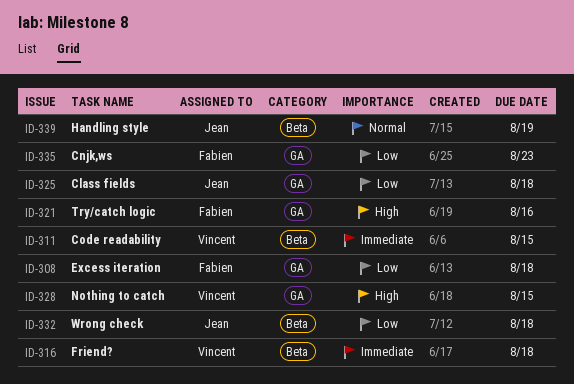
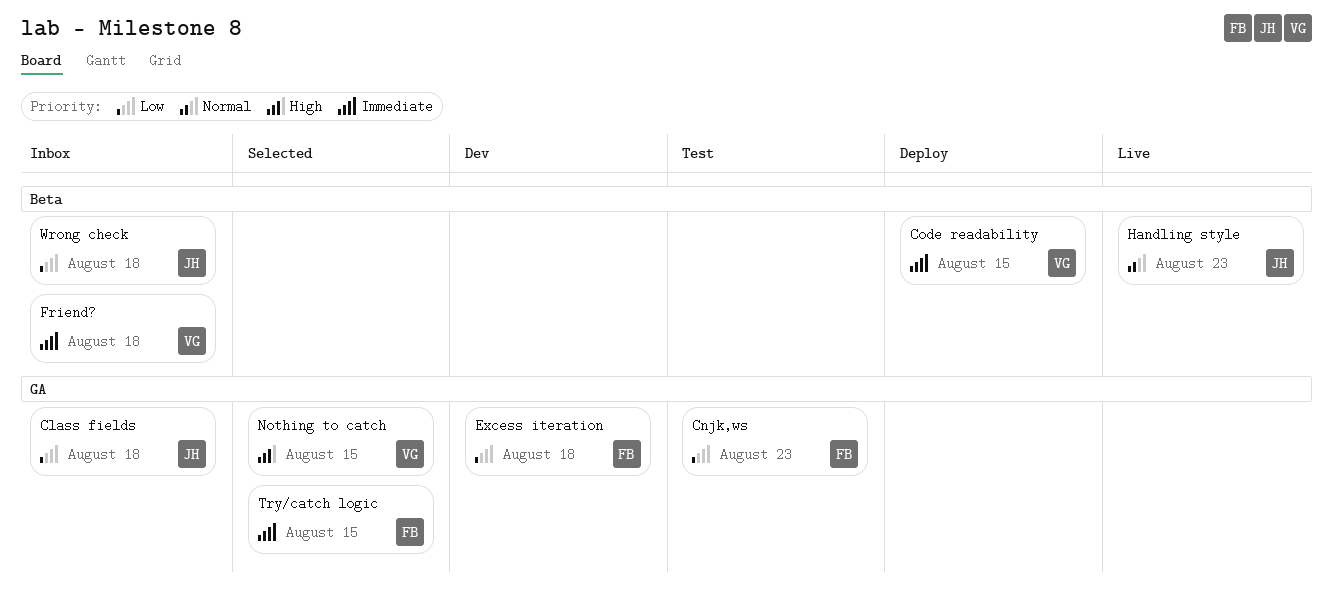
Handling style, due: Aug 19 -> Aug 23
Try/catch logic, priority: High -> Immediate
Try/catch logic, due: Aug 16 -> Aug 15

